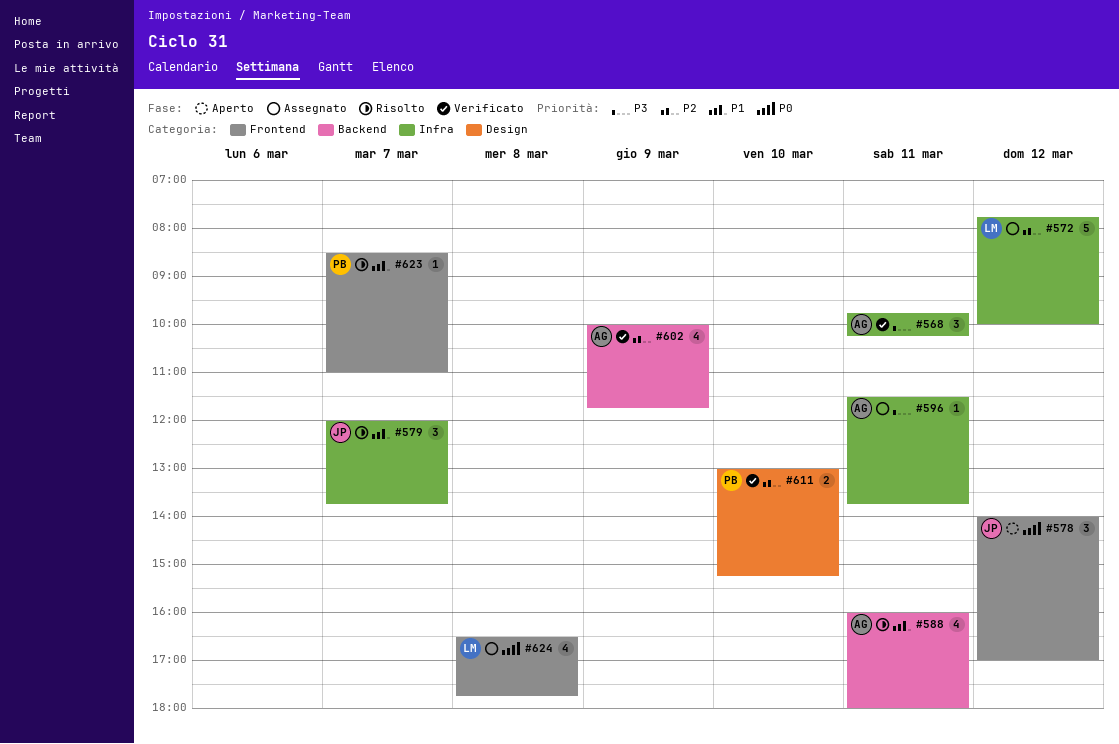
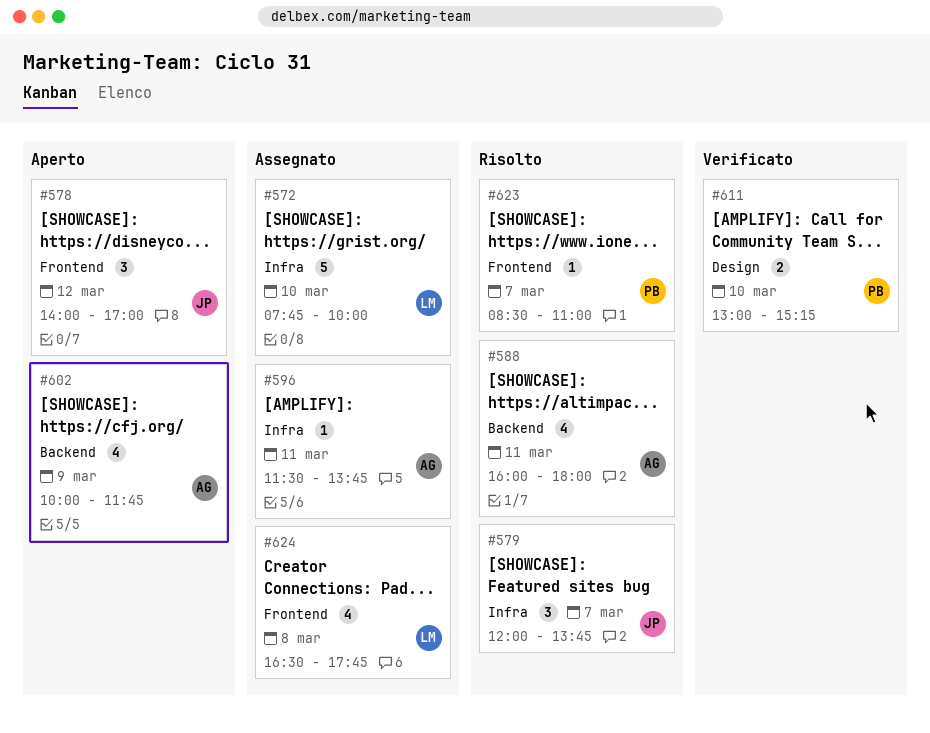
#568: present -> none
#572, day: Mar 12 -> Mar 10
#602, status: Verificato -> Aperto

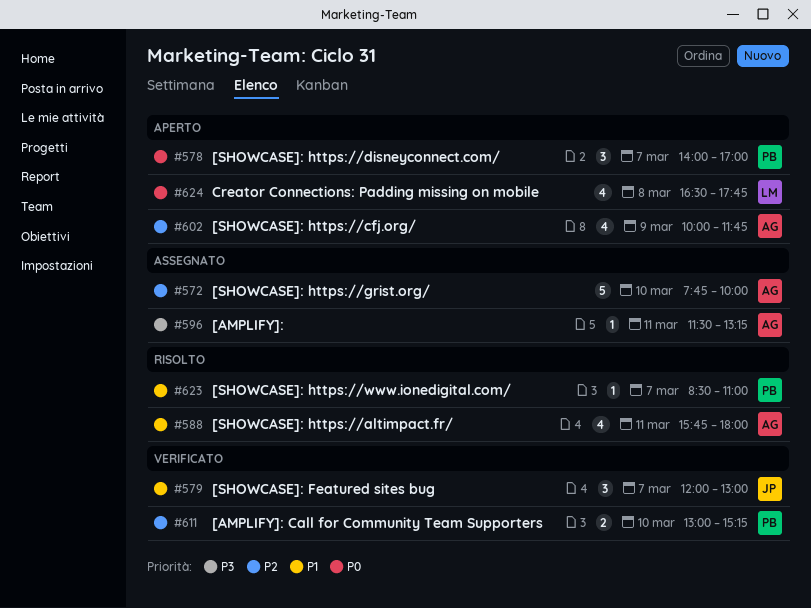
#572, owner: LM -> AG
#578, owner: JP -> PB
#578, day: Mar 12 -> Mar 7
#579, status: Risolto -> Verificato
#579, ends: 13:45 -> 13:00
#588, begins: 16:00 -> 15:45
#596, ends: 13:45 -> 13:15
#624, status: Assegnato -> Aperto

